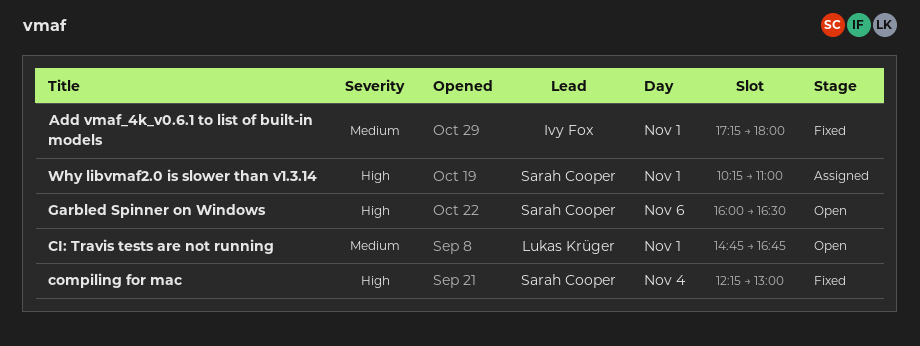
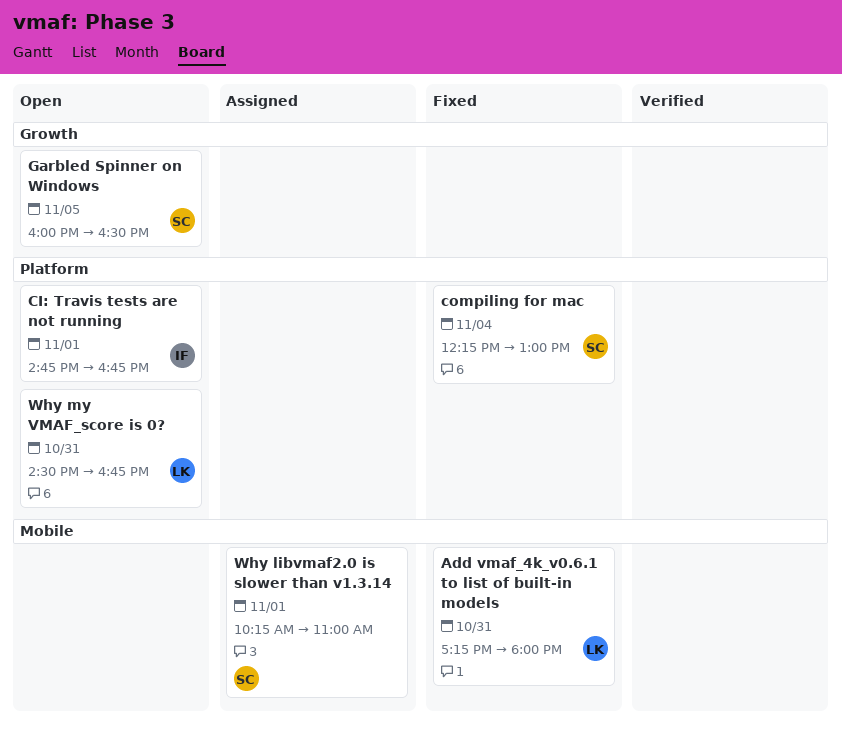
Add vmaf_4k_v0.6.1 to list of built-in models, owner: Ivy Fox -> Lukas Krüger
Add vmaf_4k_v0.6.1 to list of built-in models, day: Nov 1 -> Oct 31
CI: Travis tests are not running, owner: Lukas Krüger -> Ivy Fox
Garbled Spinner on Windows, day: Nov 6 -> Nov 5
Why my VMAF_score is 0?: none -> present

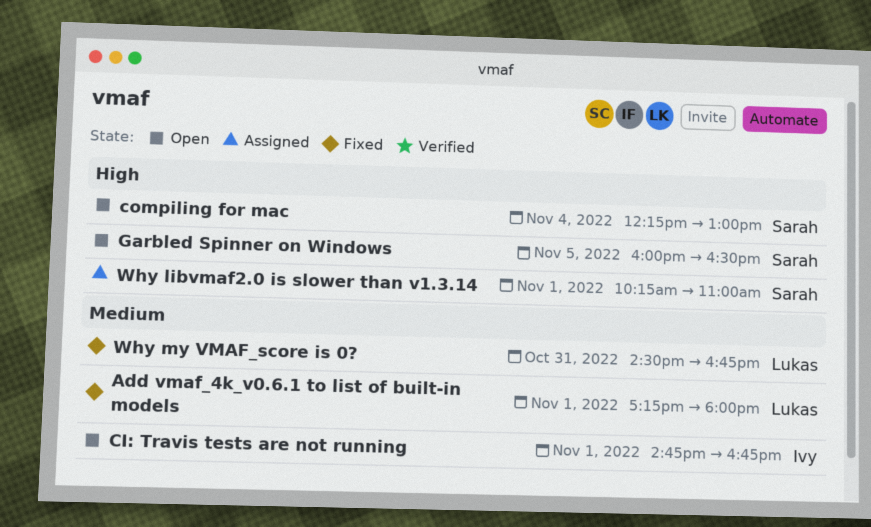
Add vmaf_4k_v0.6.1 to list of built-in models, day: Oct 31 -> Nov 1
compiling for mac, status: Fixed -> Open
Why my VMAF_score is 0?, status: Open -> Fixed

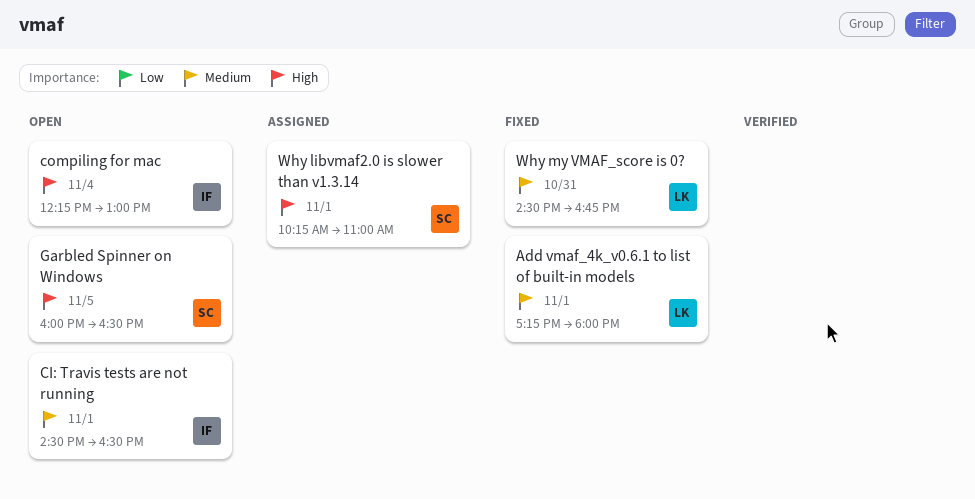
CI: Travis tests are not running, begins: 14:45 -> 14:30
CI: Travis tests are not running, ends: 16:45 -> 16:30
compiling for mac, owner: Sarah -> Ivy

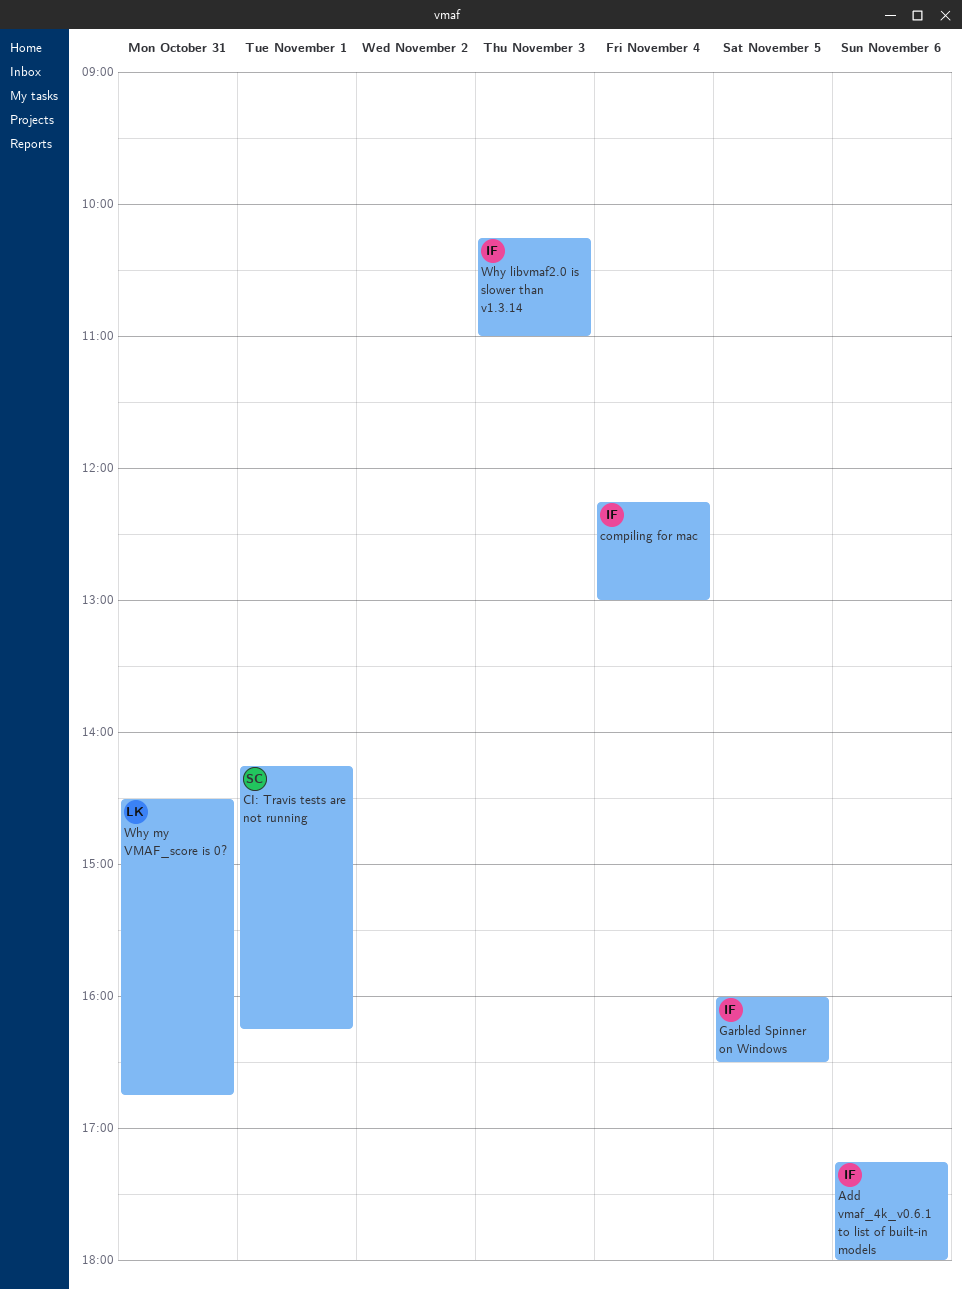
Add vmaf_4k_v0.6.1 to list of built-in models, owner: LK -> IF
Add vmaf_4k_v0.6.1 to list of built-in models, day: Nov 1 -> Nov 6
CI: Travis tests are not running, owner: IF -> SC
CI: Travis tests are not running, begins: 14:30 -> 14:15
CI: Travis tests are not running, ends: 16:30 -> 16:15
Garbled Spinner on Windows, owner: SC -> IF
Why libvmaf2.0 is slower than v1.3.14, owner: SC -> IF
Why libvmaf2.0 is slower than v1.3.14, day: Nov 1 -> Nov 3

